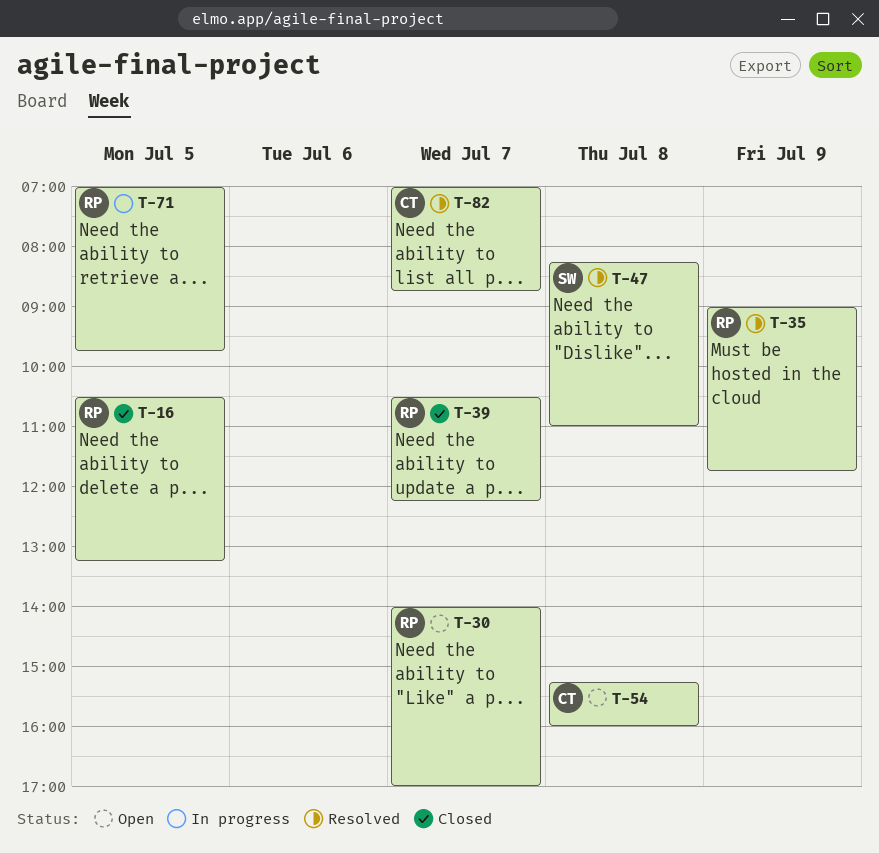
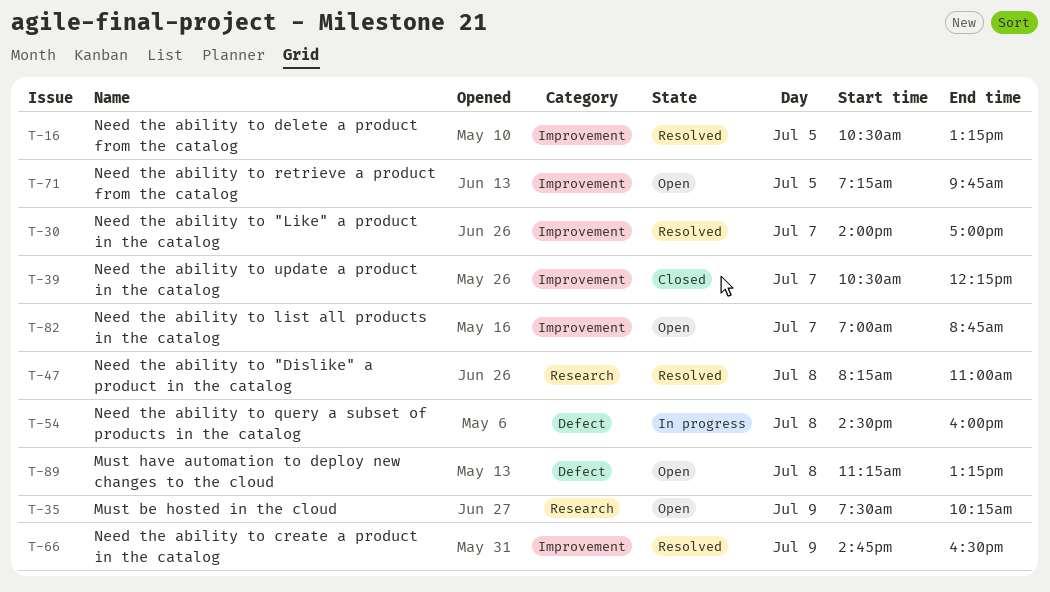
T-16, status: Closed -> Resolved
T-30, status: Open -> Resolved
T-35, status: Resolved -> Open
T-35, begins: 09:00 -> 07:30
T-35, ends: 11:45 -> 10:15
T-54, status: Open -> In progress
T-54, begins: 15:15 -> 14:30
T-66: none -> present
T-71, status: In progress -> Open
T-71, begins: 07:00 -> 07:15
T-82, status: Resolved -> Open
T-89: none -> present

